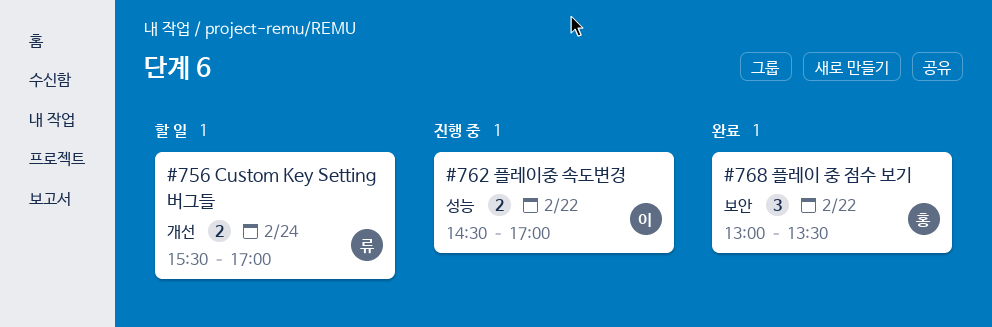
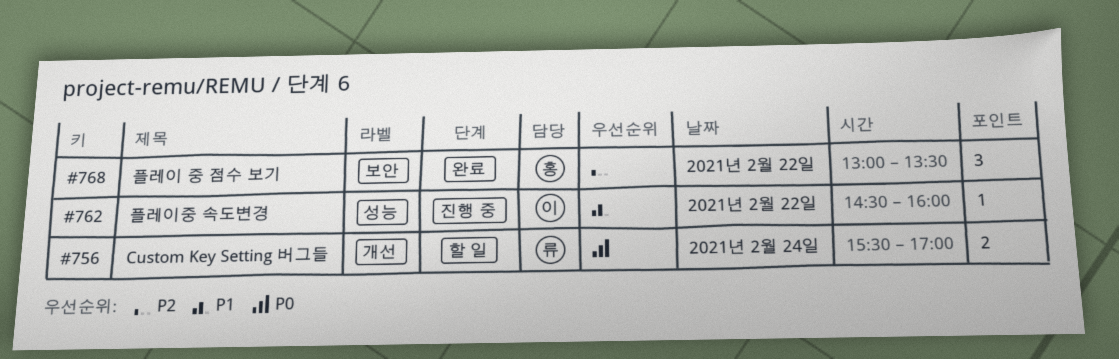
#762, estimate: 2 -> 1
#762, ends: 17:00 -> 16:00

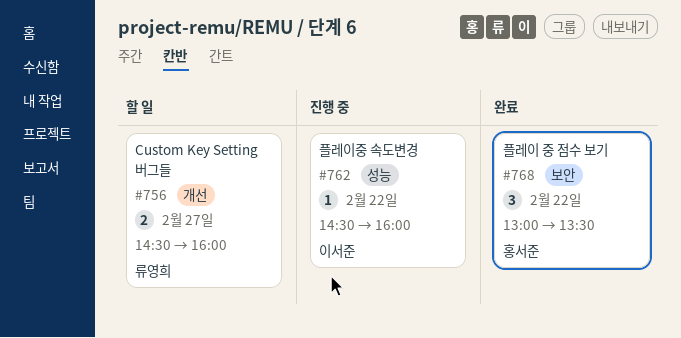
#756, day: Feb 24 -> Feb 27
#756, begins: 15:30 -> 14:30
#756, ends: 17:00 -> 16:00

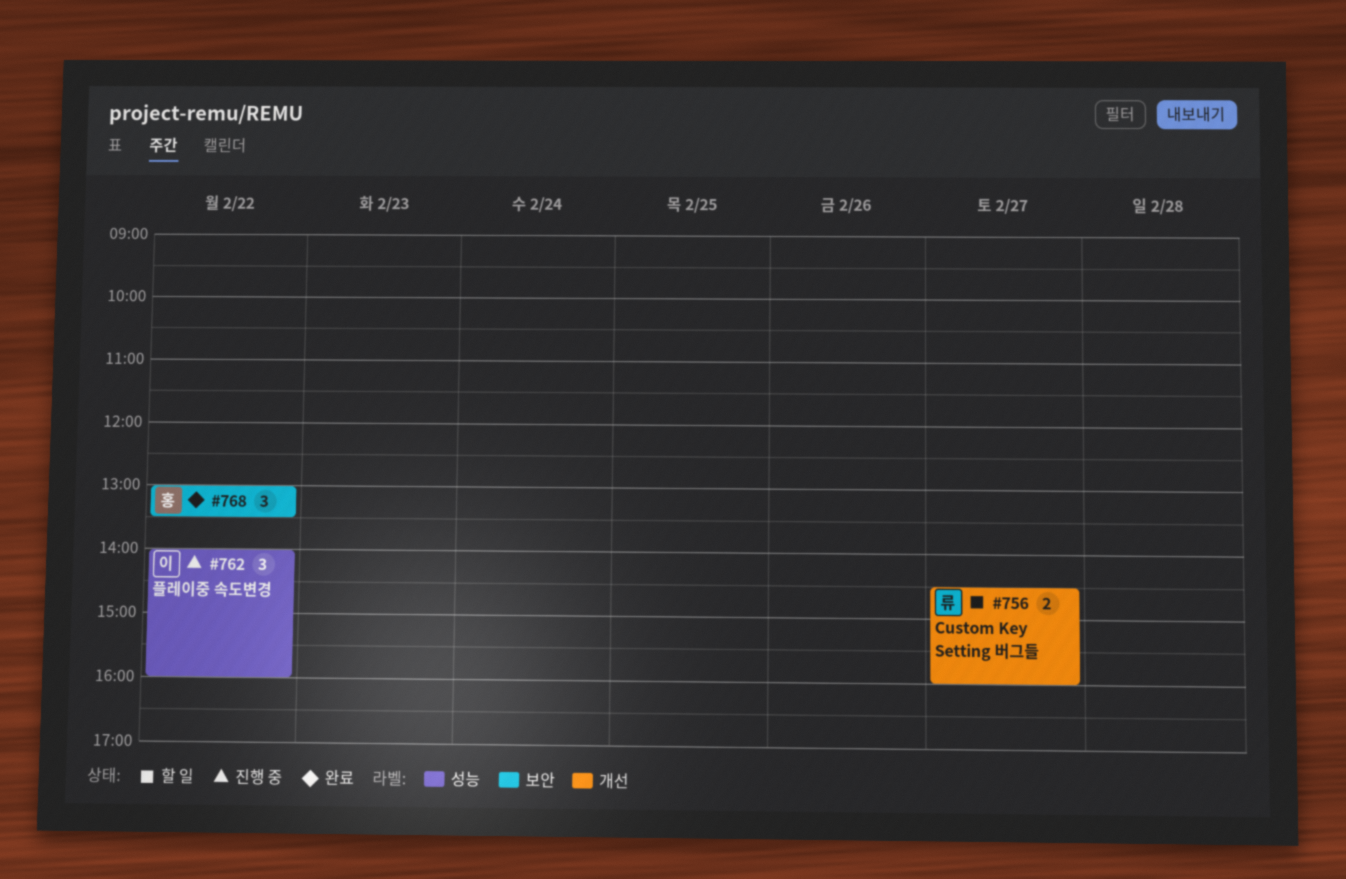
#762, estimate: 1 -> 3
#762, begins: 14:30 -> 14:00

